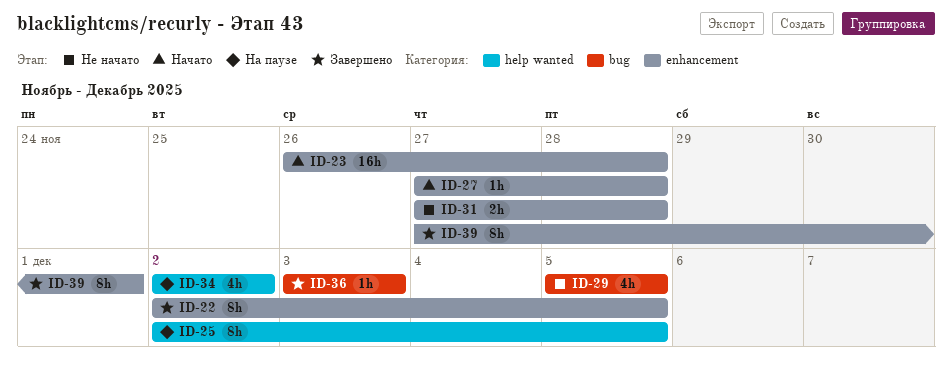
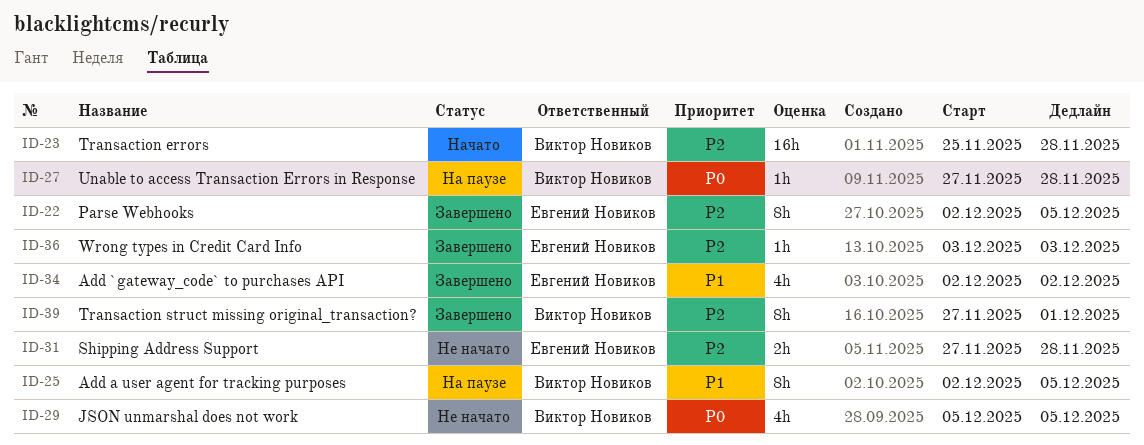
ID-23, start: Nov 26 -> Nov 25
ID-27, status: Начато -> На паузе
ID-34, status: На паузе -> Завершено

